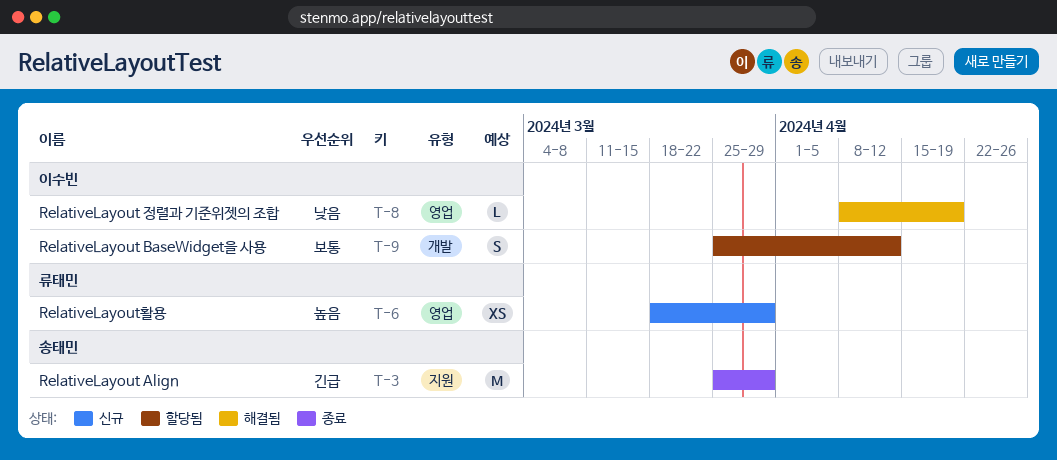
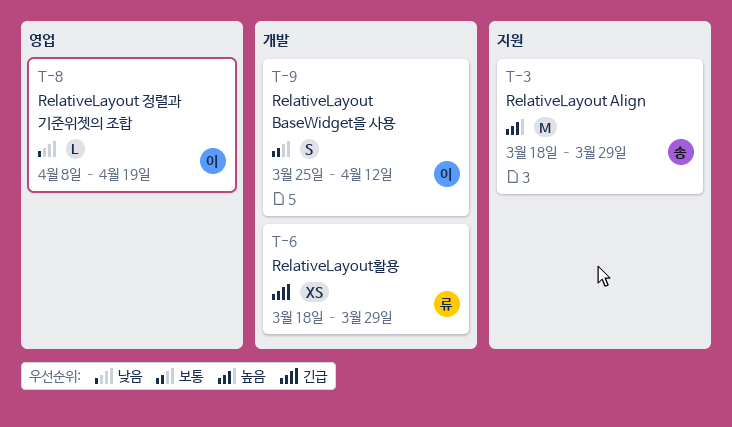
T-3, priority: 긴급 -> 높음
T-3, start: Mar 25 -> Mar 18
T-6, priority: 높음 -> 긴급
T-6, label: 영업 -> 개발

